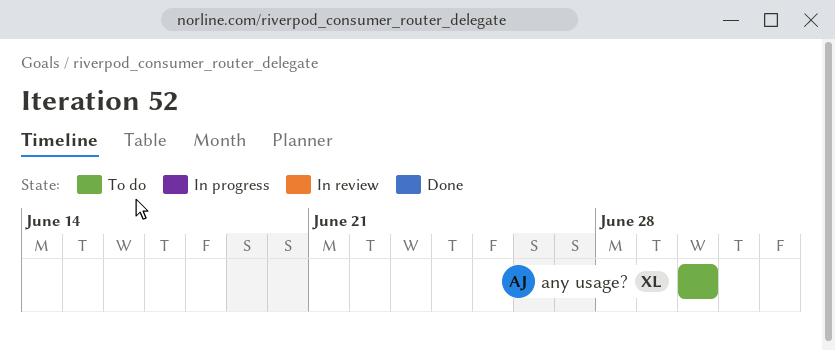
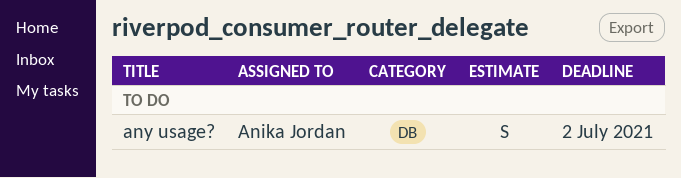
any usage?, estimate: XL -> S
any usage?, due: Jun 30 -> Jul 2

